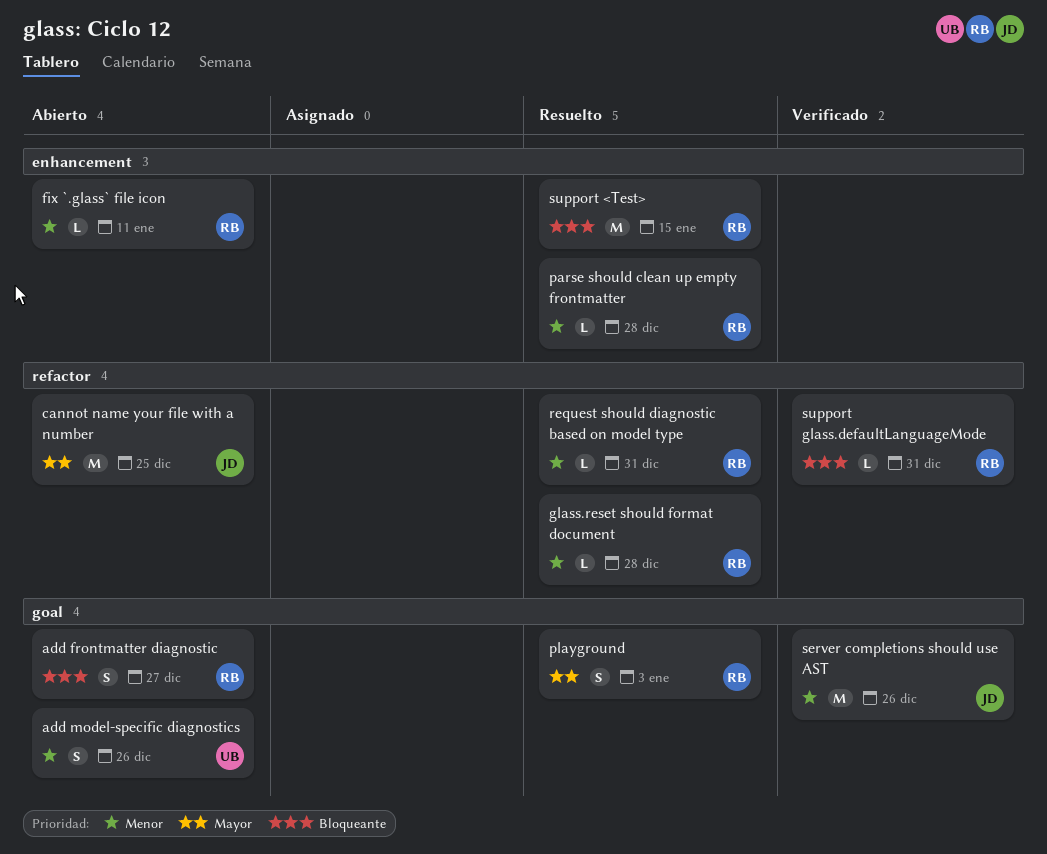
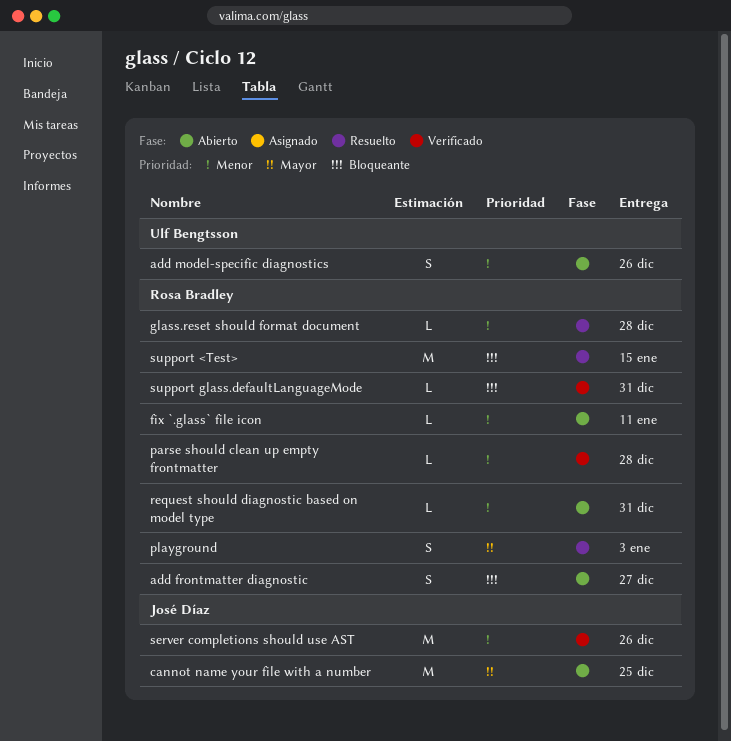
parse should clean up empty frontmatter, status: Resuelto -> Verificado
request should diagnostic based on model type, status: Resuelto -> Abierto

